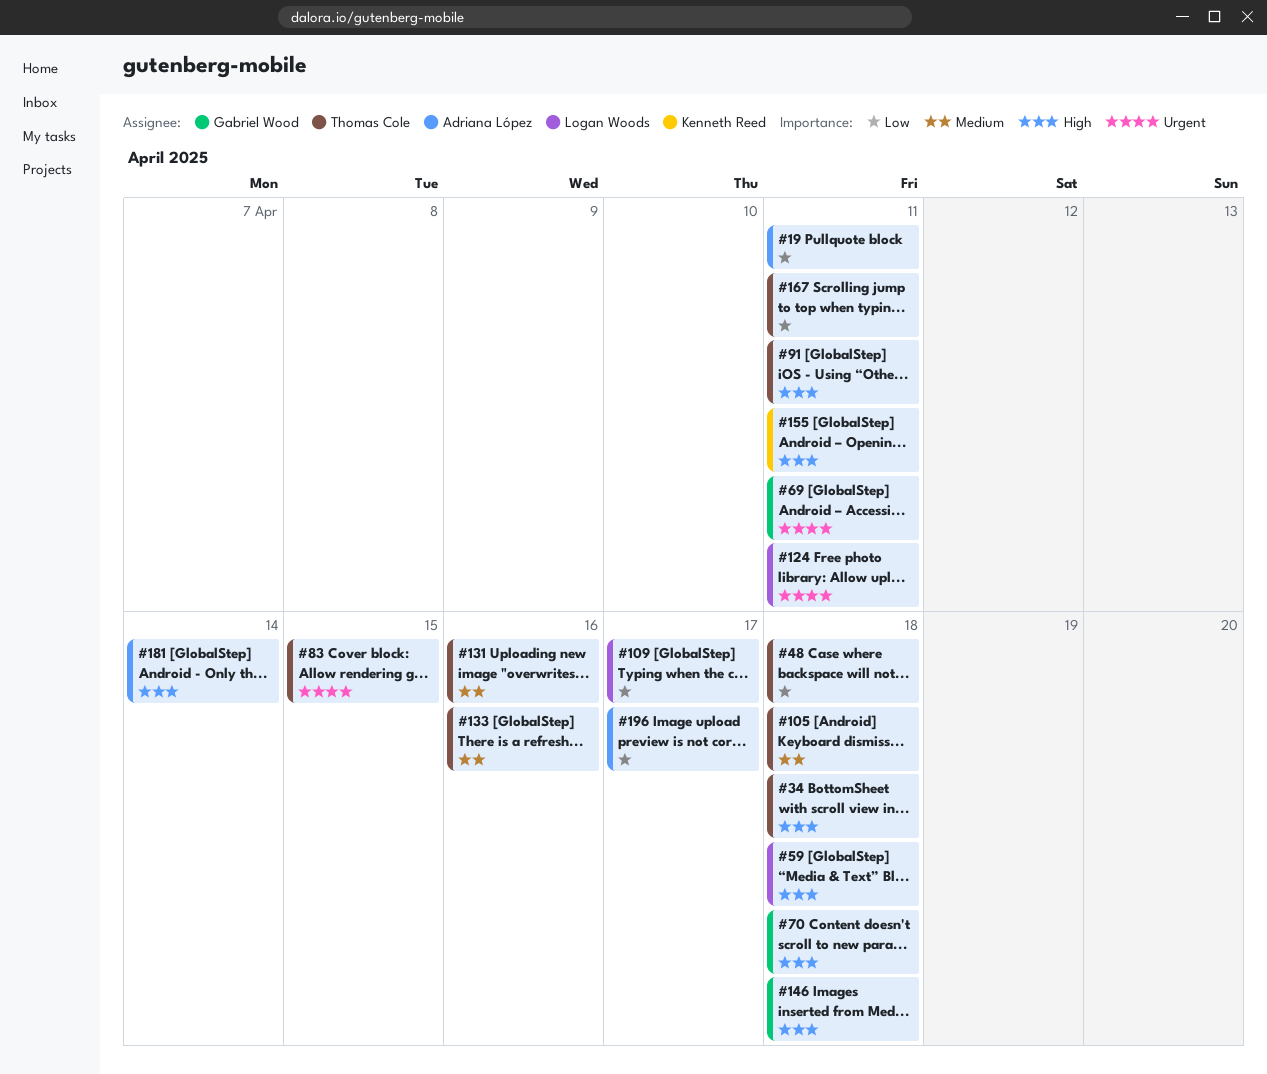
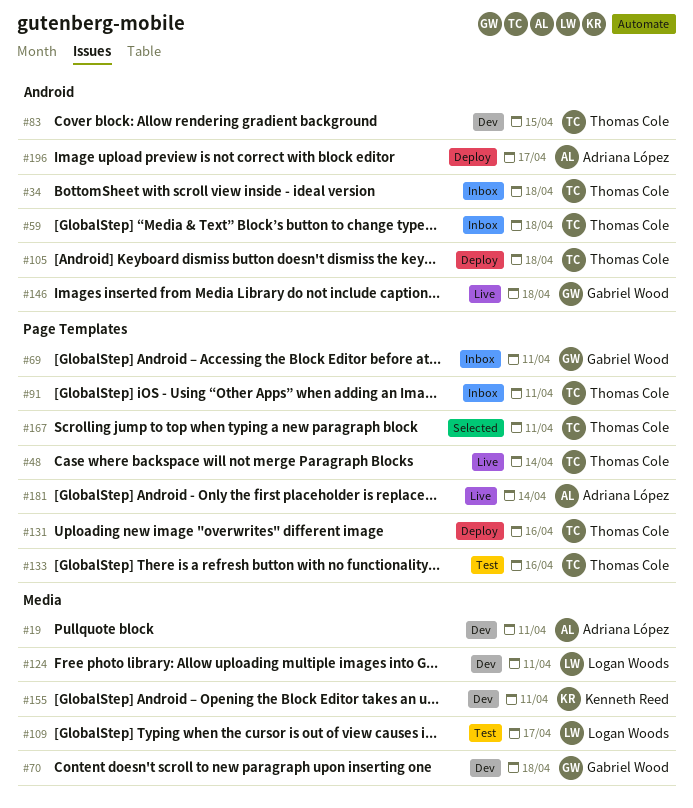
#48, due: Apr 18 -> Apr 14
#59, owner: Logan Woods -> Thomas Cole

